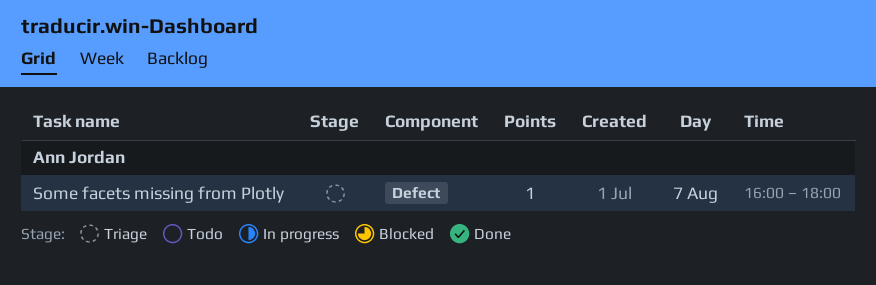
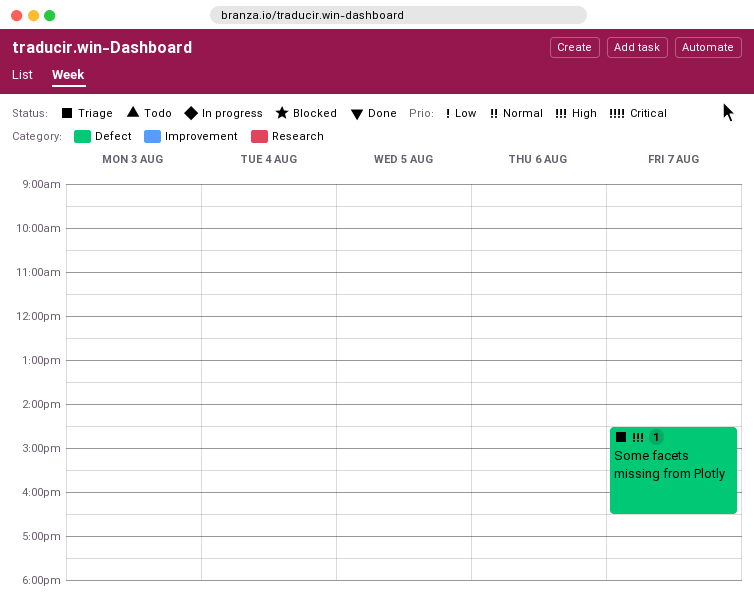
Some facets missing from Plotly, begins: 16:00 -> 14:30
Some facets missing from Plotly, ends: 18:00 -> 16:30

